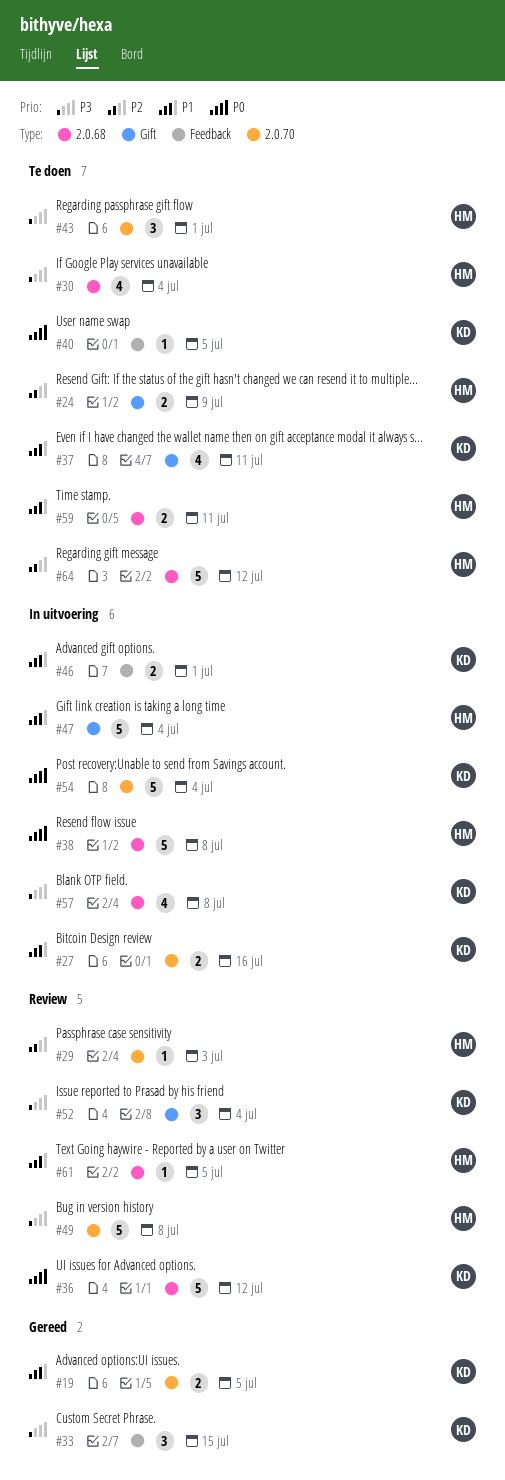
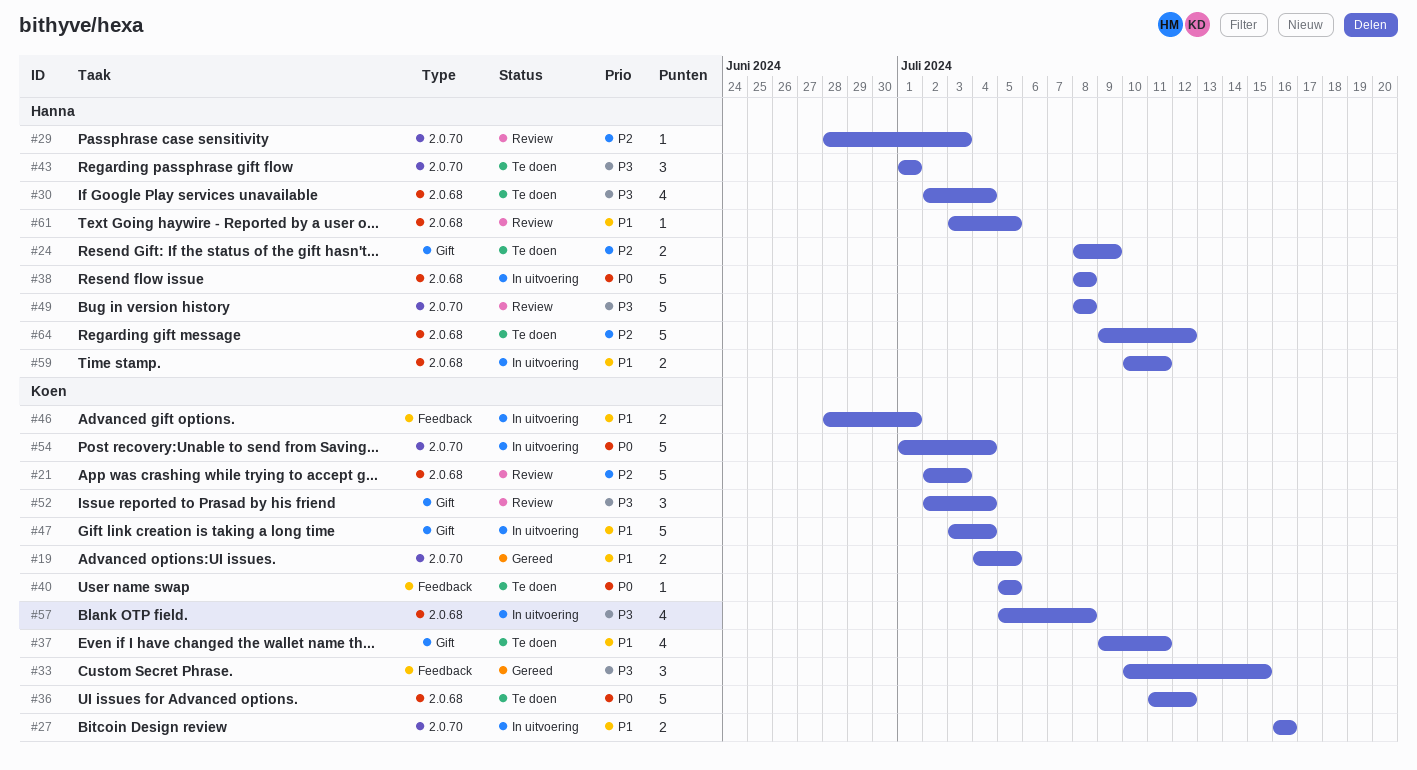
#21: none -> present
#36, status: Review -> Te doen
#47, owner: Hanna -> Koen
#59, status: Te doen -> In uitvoering

